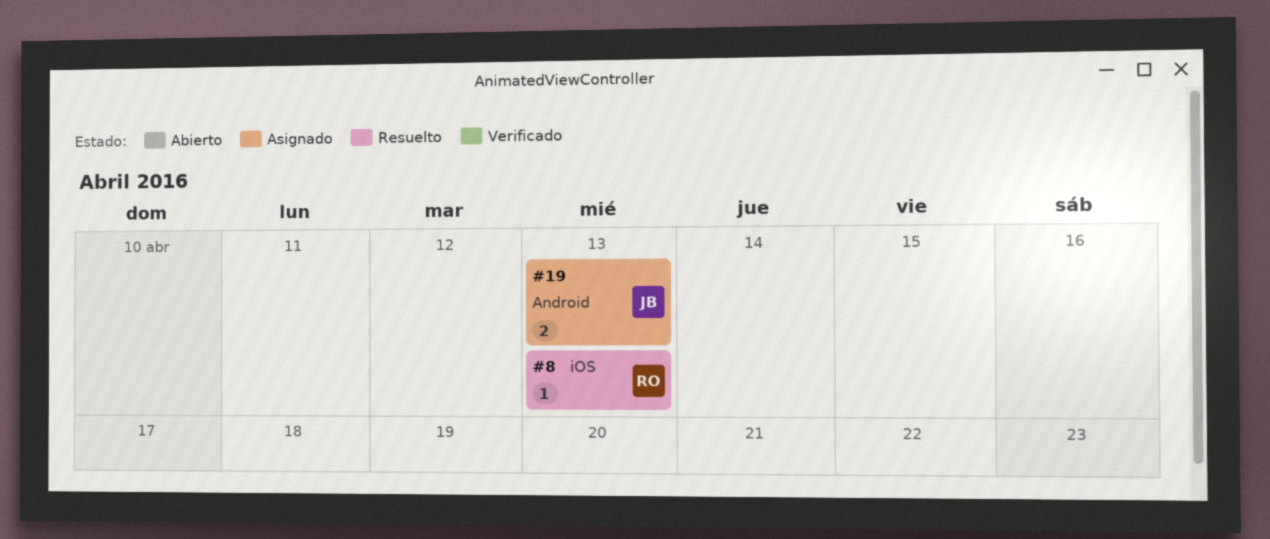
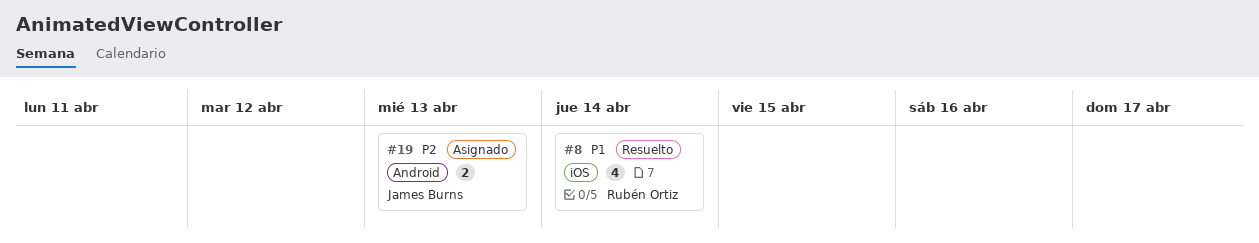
#8, estimate: 1 -> 4
#8, due: Apr 13 -> Apr 14

